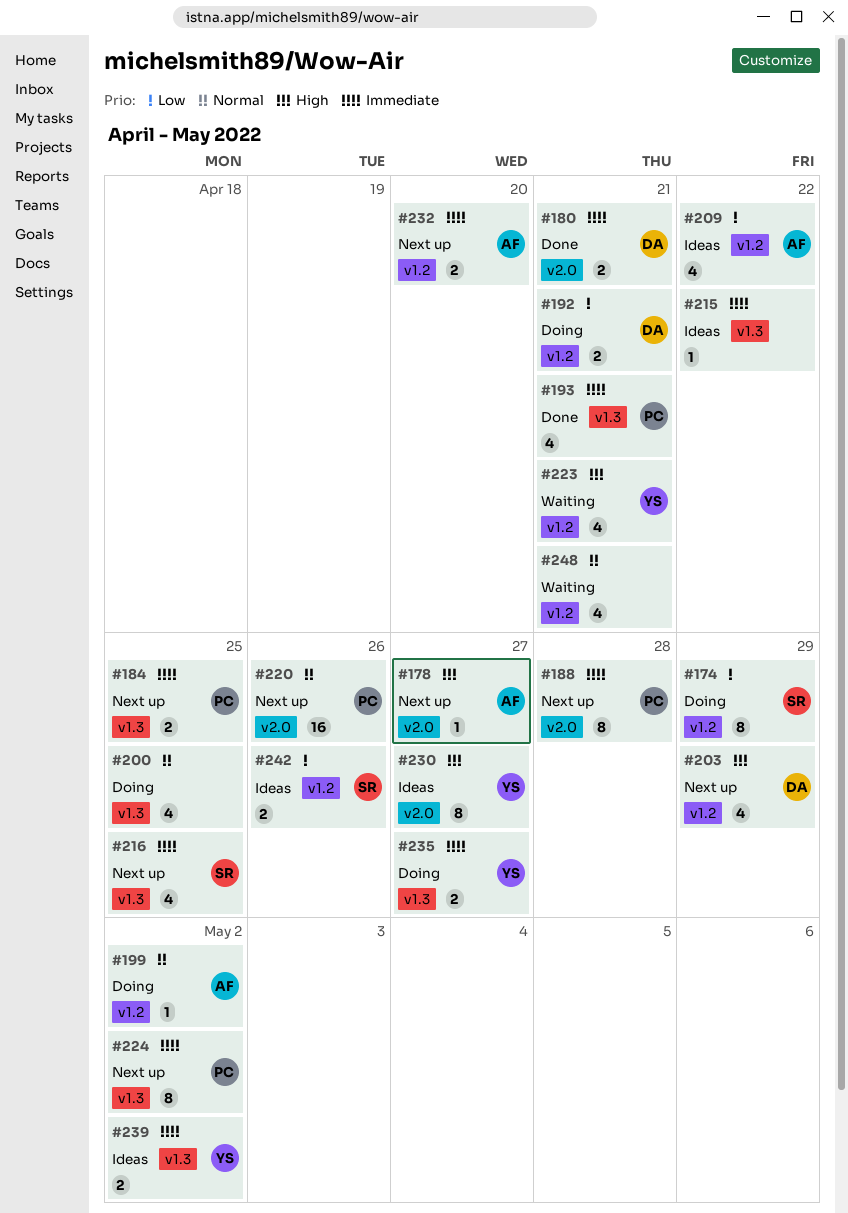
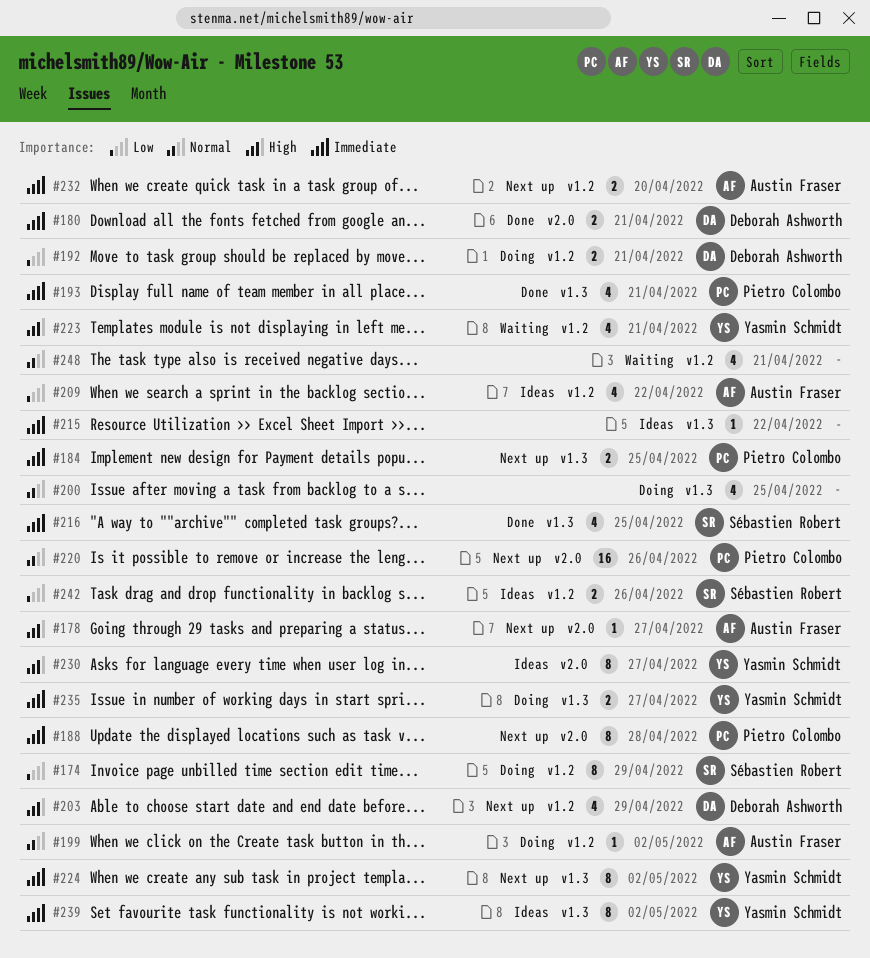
#216, status: Next up -> Done
#224, owner: Pietro Colombo -> Yasmin Schmidt
#239, estimate: 2 -> 8

